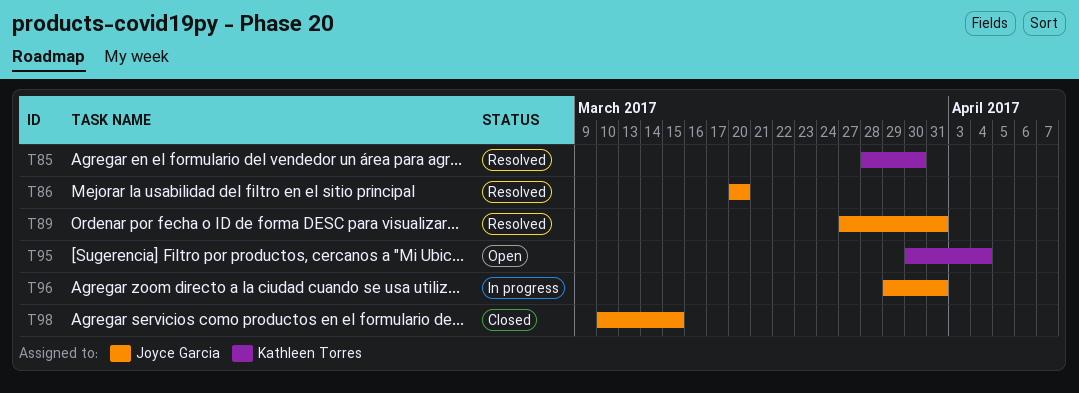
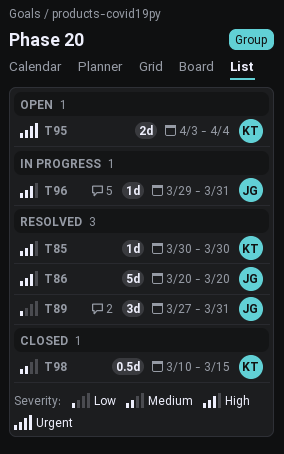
T85, start: Mar 28 -> Mar 30
T95, start: Mar 30 -> Apr 3
T98, owner: Joyce Garcia -> Kathleen Torres

